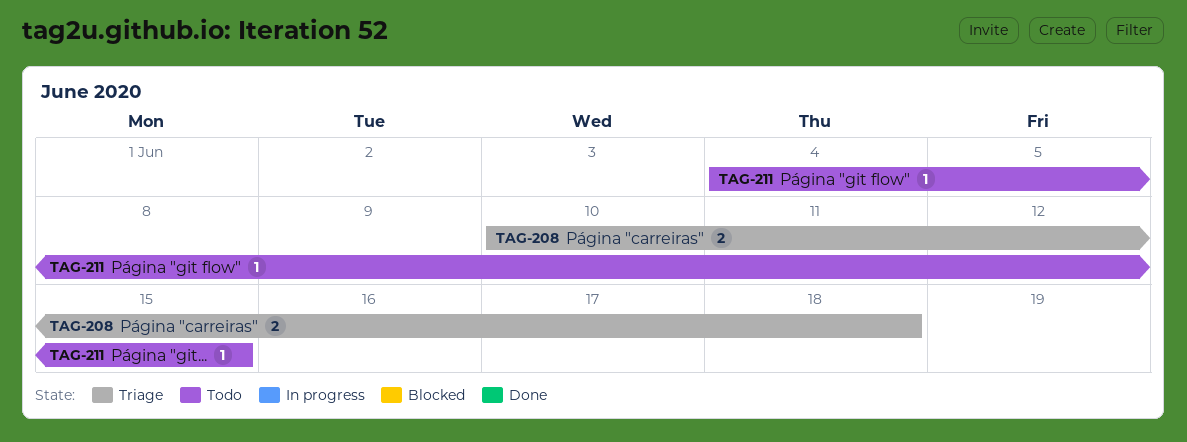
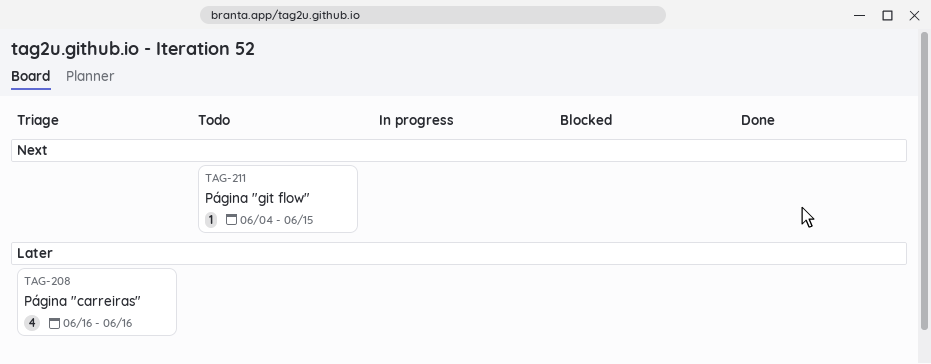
TAG-208, estimate: 2 -> 4
TAG-208, start: Jun 10 -> Jun 16
TAG-208, due: Jun 18 -> Jun 16

